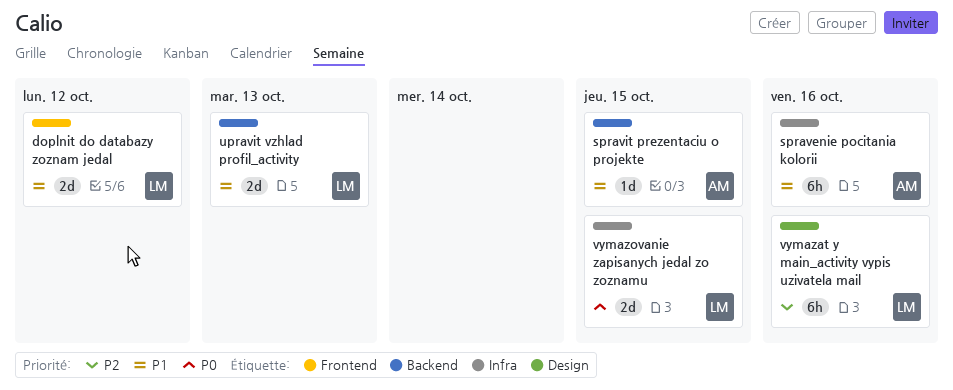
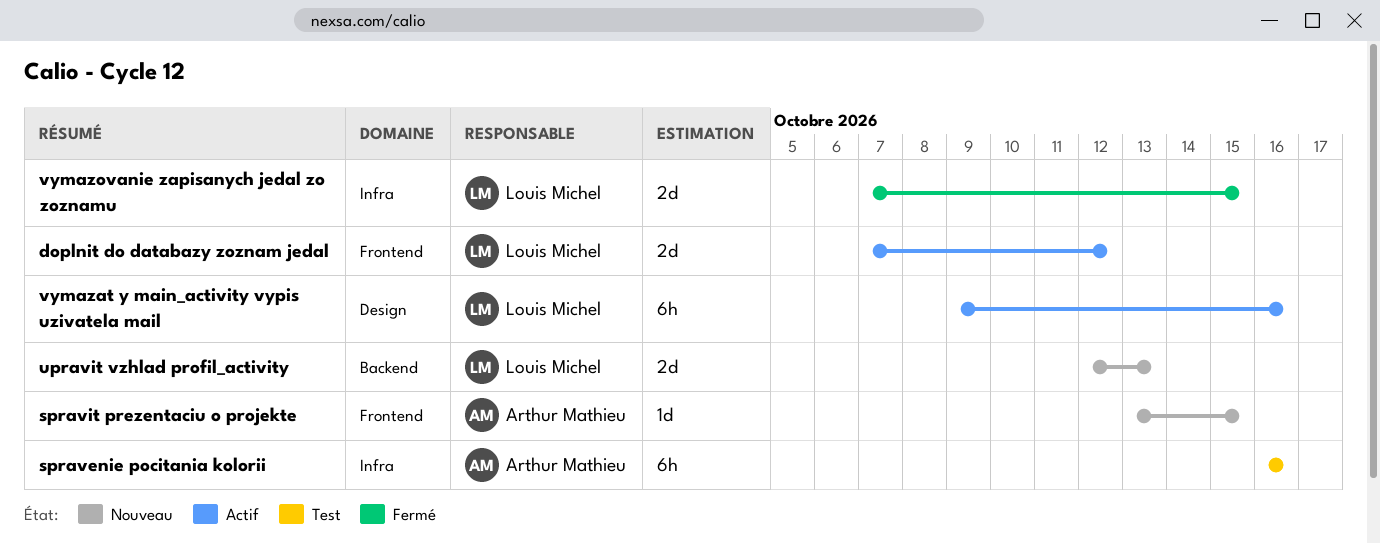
spravit prezentaciu o projekte, label: Backend -> Frontend

